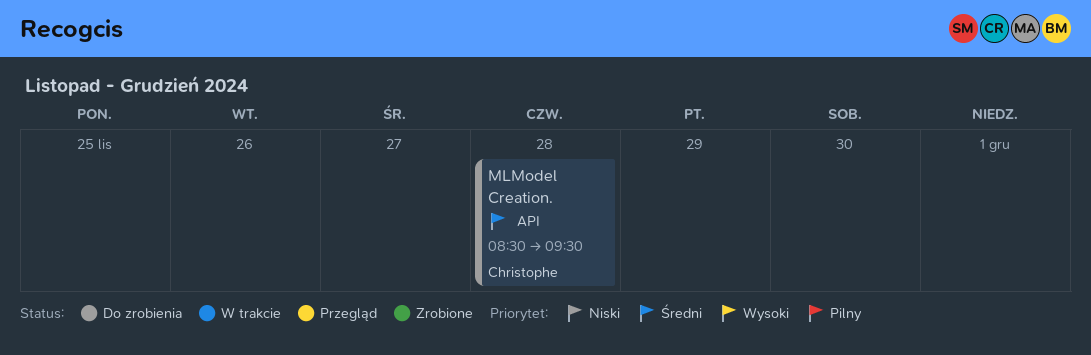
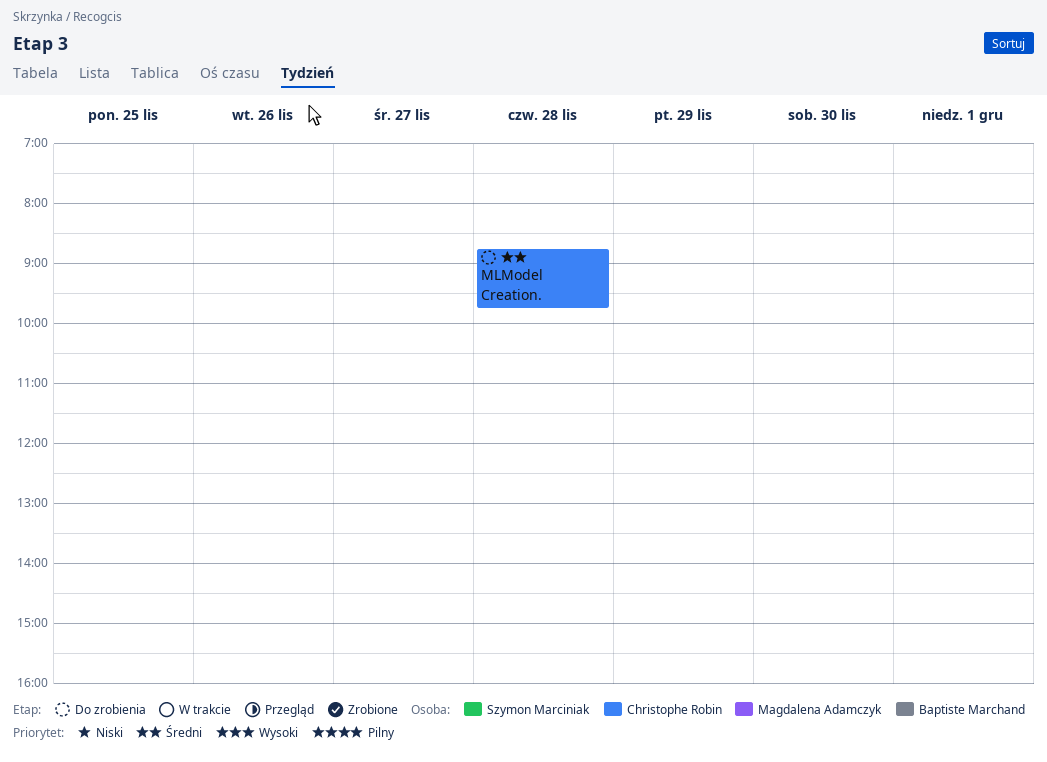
MLModel Creation., begins: 08:30 -> 08:45
MLModel Creation., ends: 09:30 -> 09:45

